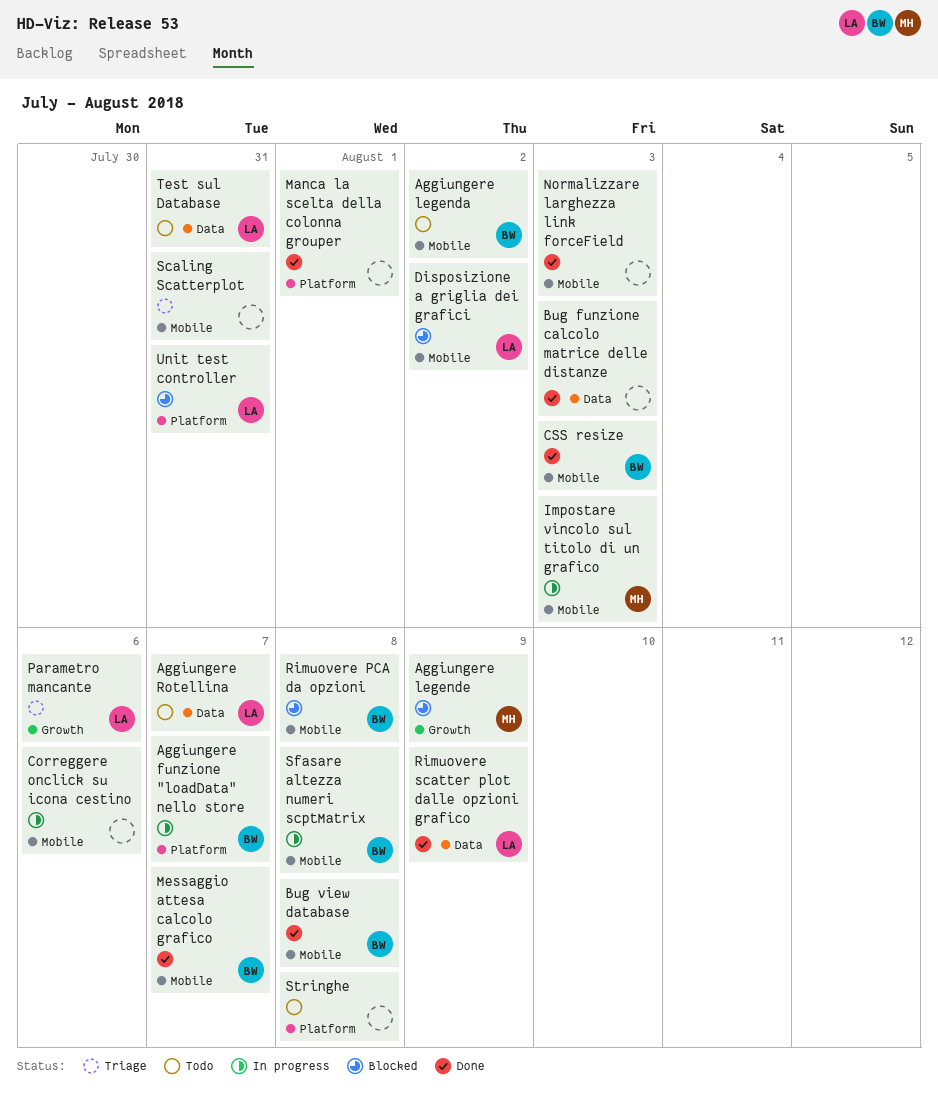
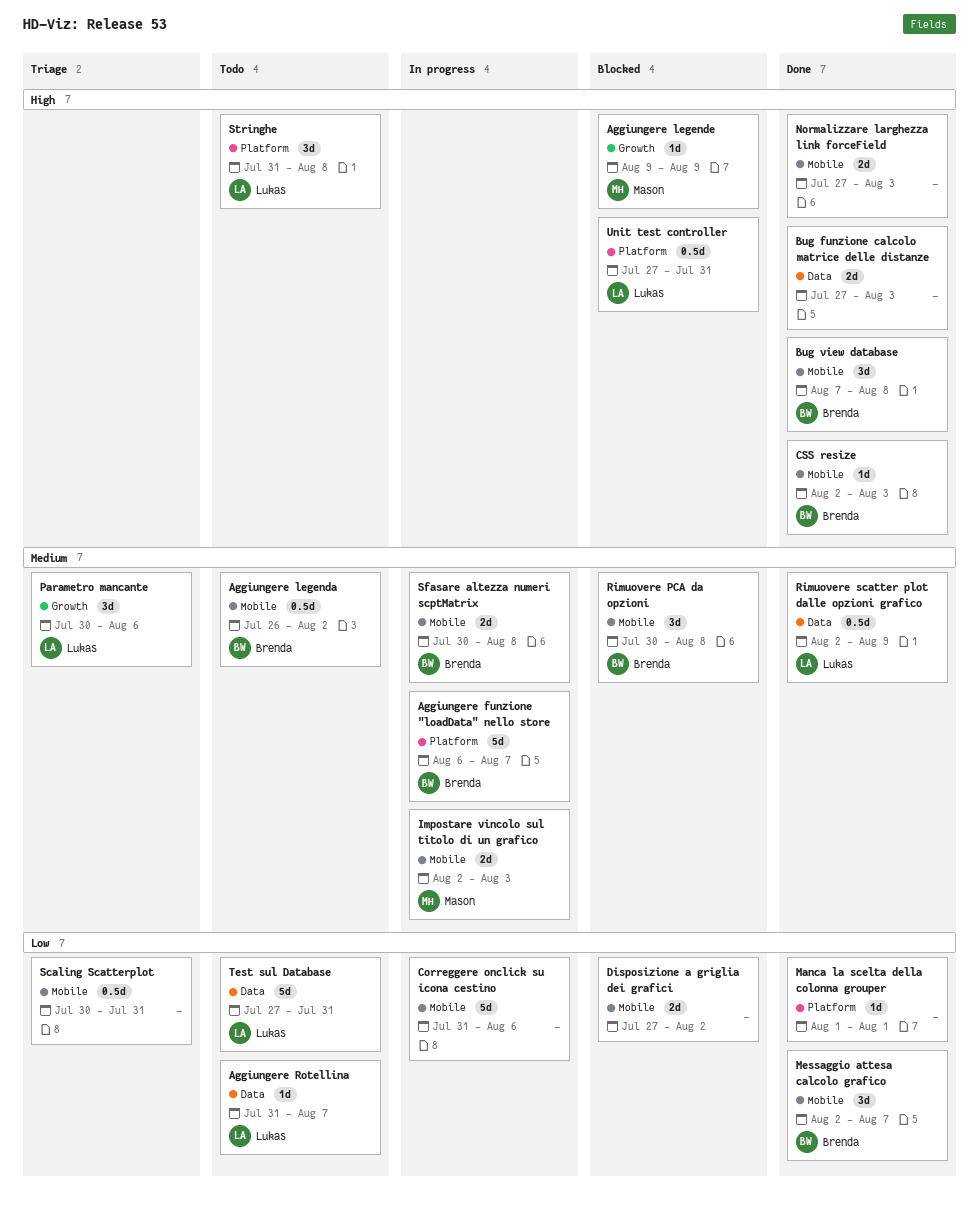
Disposizione a griglia dei grafici, owner: Lukas -> none
Stringhe, owner: none -> Lukas

